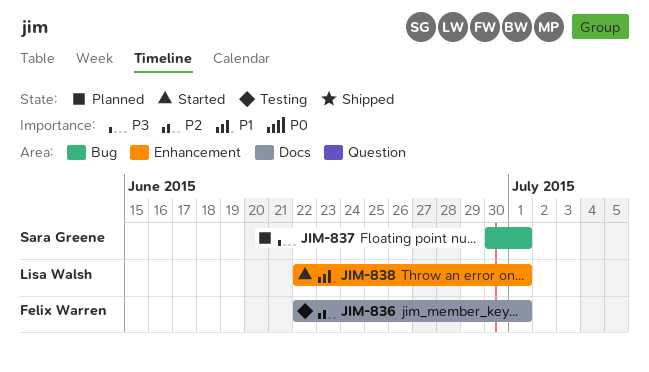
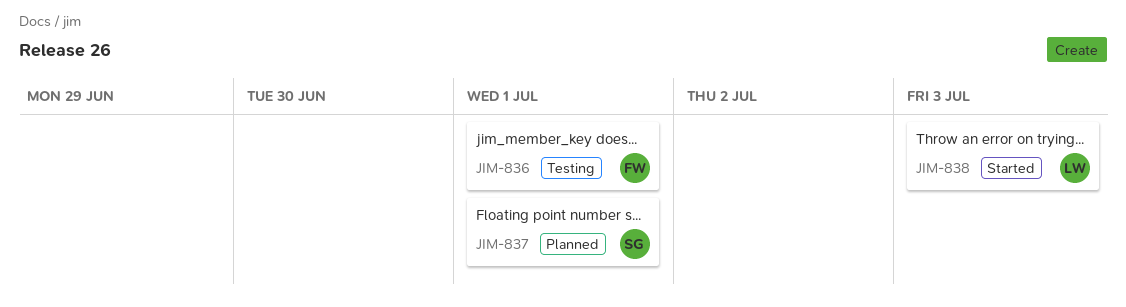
JIM-838, due: Jul 1 -> Jul 3

